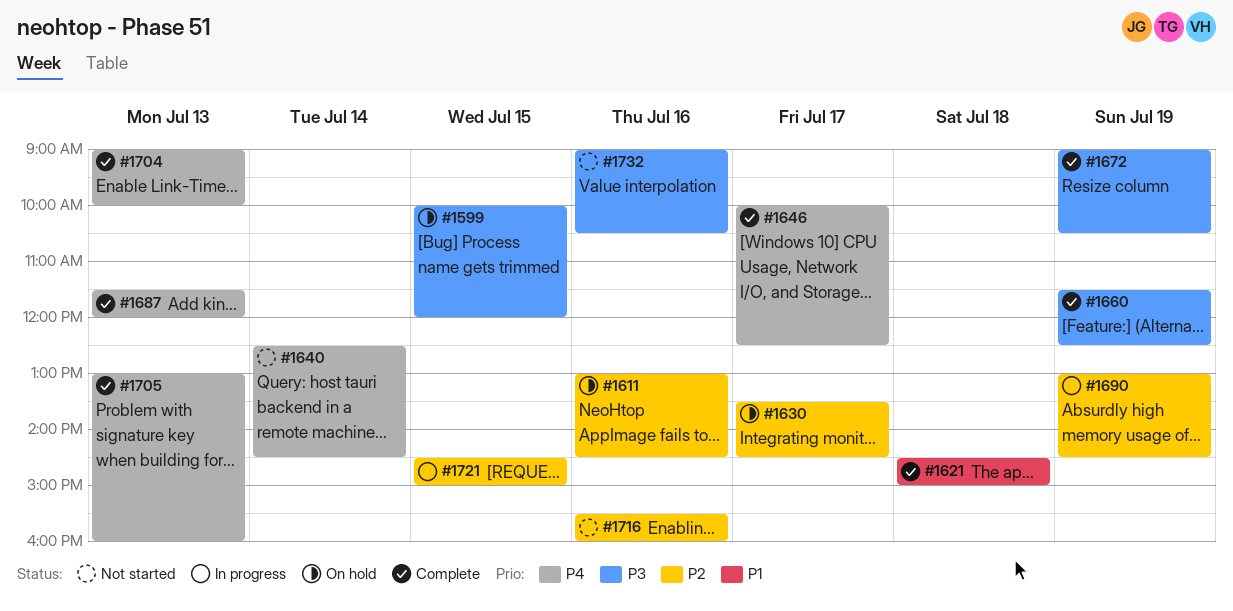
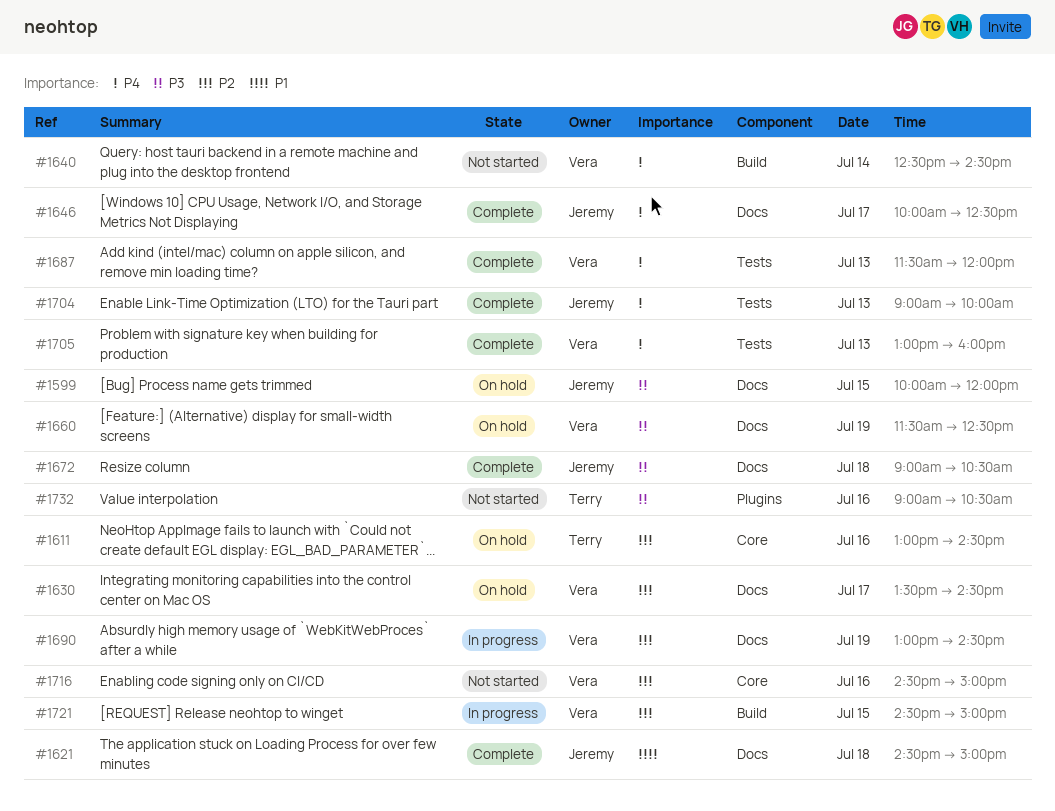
#1660, status: Complete -> On hold
#1672, day: Jul 19 -> Jul 18
#1716, begins: 15:30 -> 14:30
#1716, ends: 16:00 -> 15:00

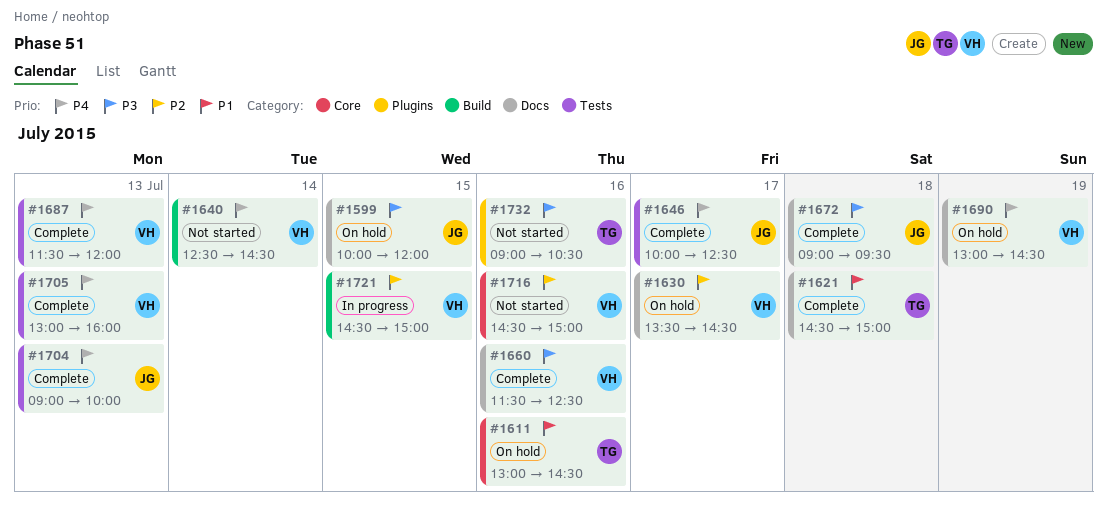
#1611, priority: P2 -> P1
#1621, owner: Jeremy -> Terry
#1646, label: Docs -> Tests
#1660, status: On hold -> Complete
#1660, day: Jul 19 -> Jul 16
#1672, ends: 10:30 -> 09:30
#1690, status: In progress -> On hold
#1690, priority: P2 -> P4

